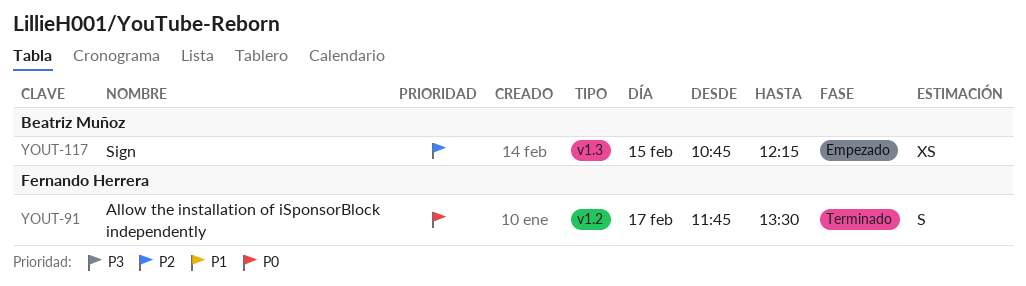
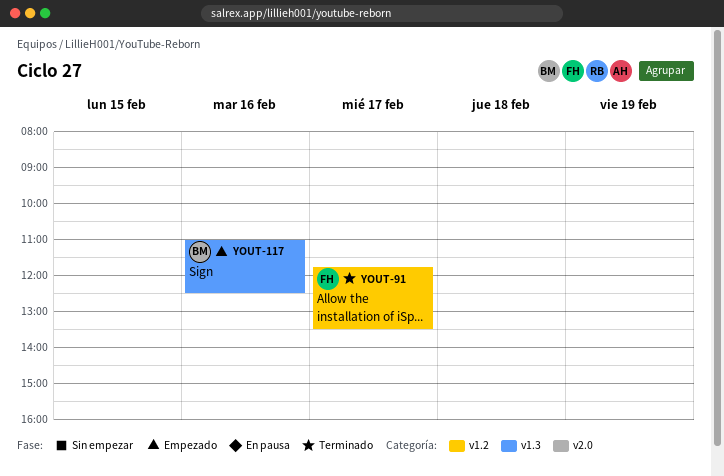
YOUT-117, day: Feb 15 -> Feb 16
YOUT-117, begins: 10:45 -> 11:00
YOUT-117, ends: 12:15 -> 12:30

